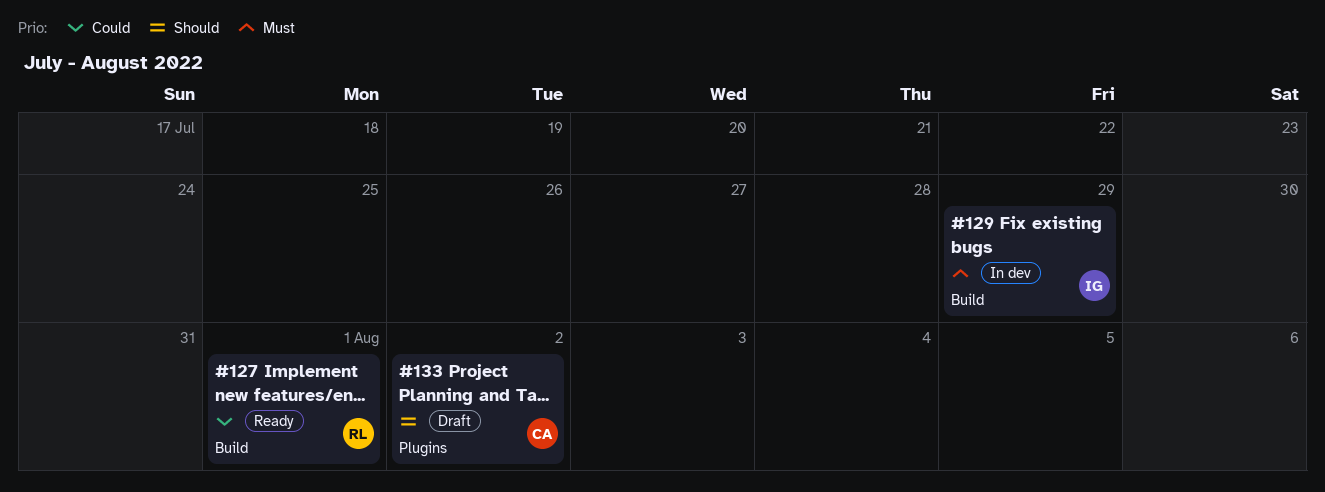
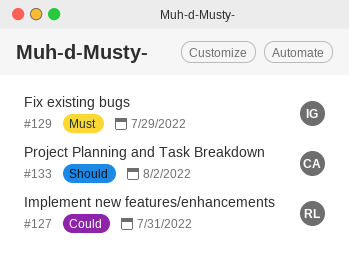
#127, due: Aug 1 -> Jul 31

